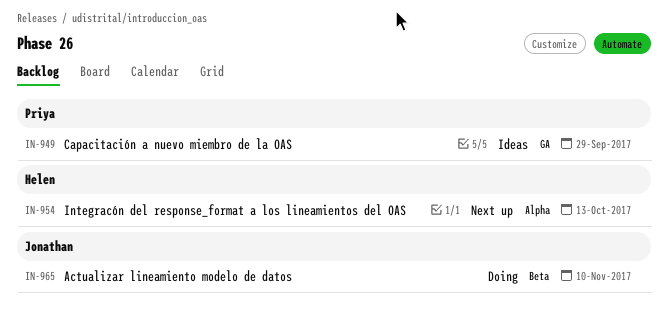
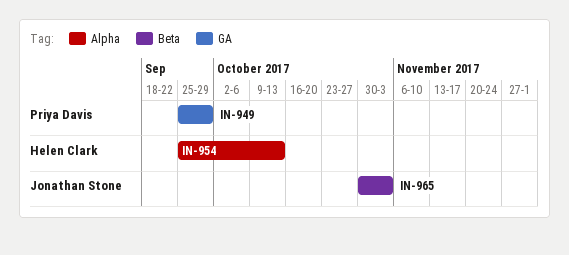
IN-965, due: Nov 10 -> Nov 3

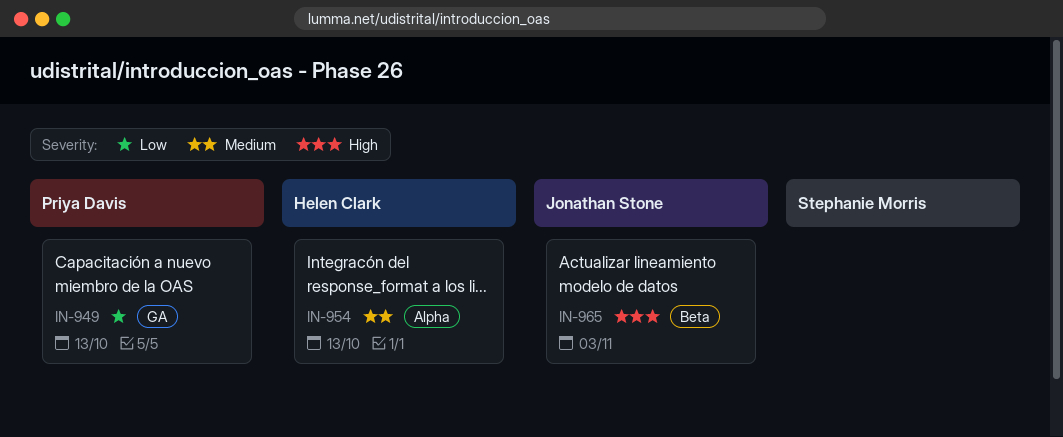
IN-949, due: Sep 29 -> Oct 13

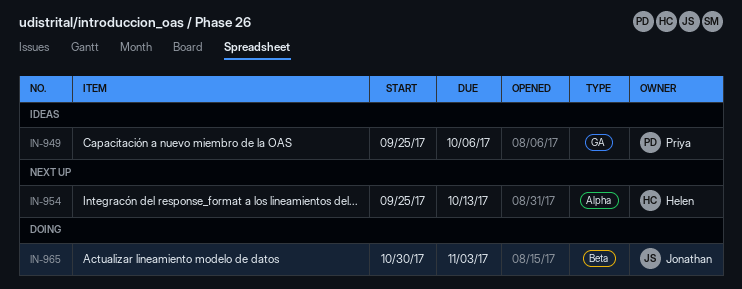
IN-949, due: Oct 13 -> Oct 6

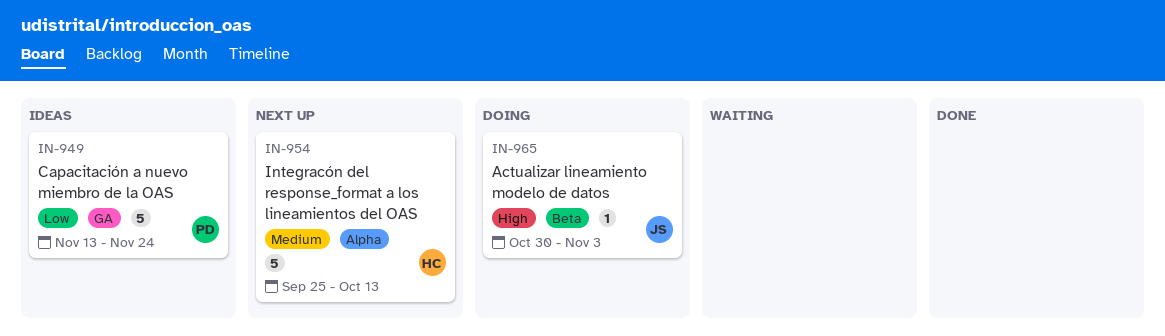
IN-949, start: Sep 25 -> Nov 13
IN-949, due: Oct 6 -> Nov 24

